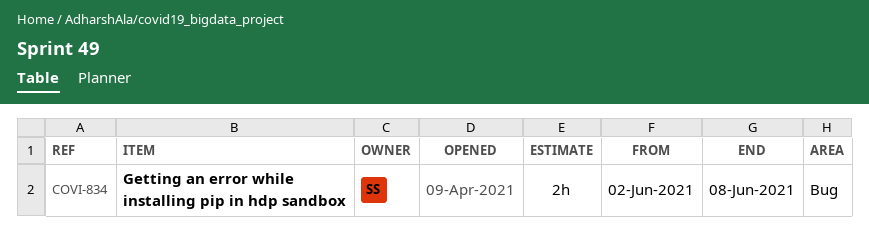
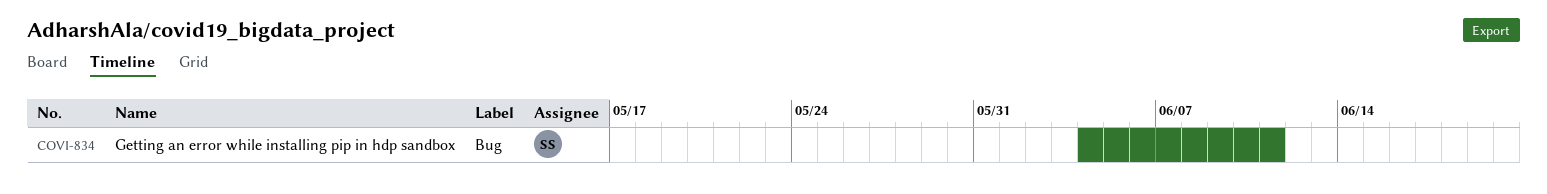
COVI-834, start: Jun 2 -> Jun 4
COVI-834, due: Jun 8 -> Jun 11

